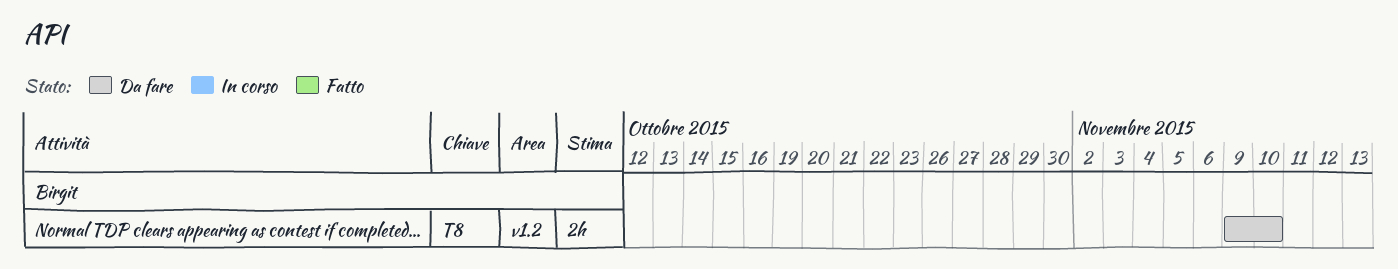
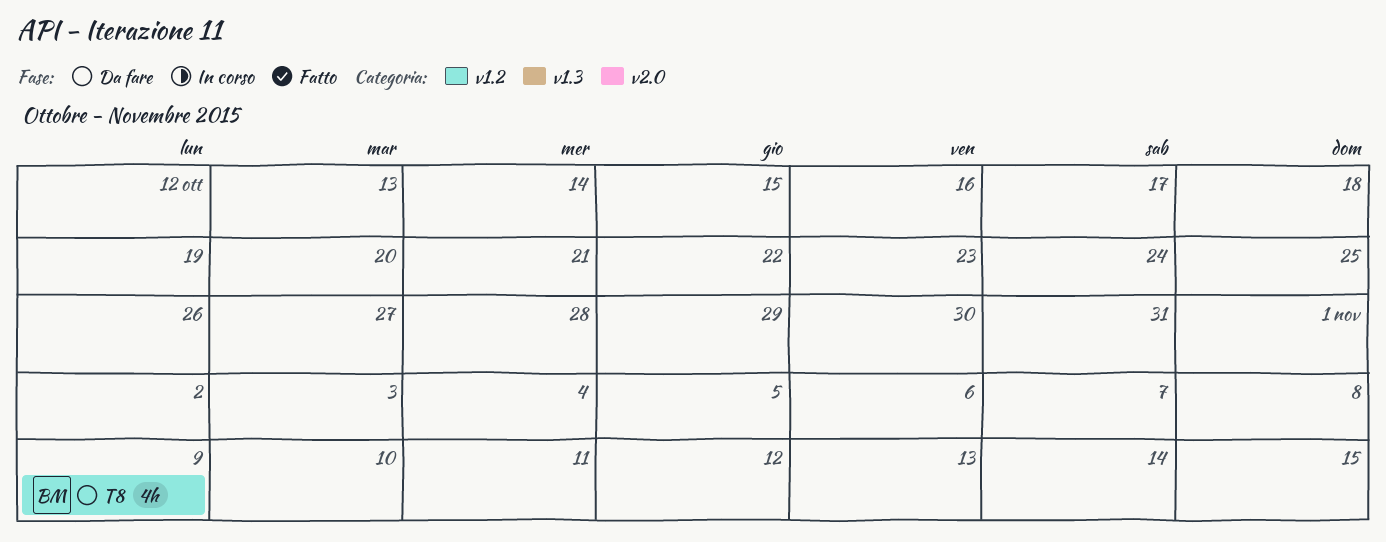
T8, estimate: 2h -> 4h
T8, due: Nov 10 -> Nov 9

